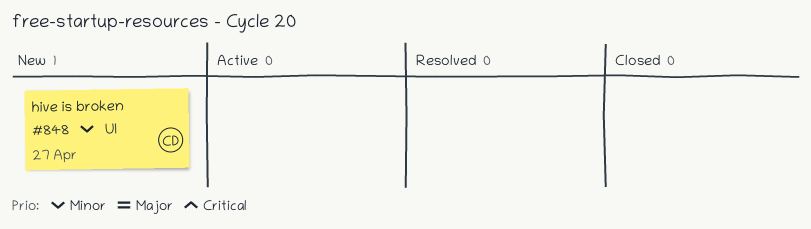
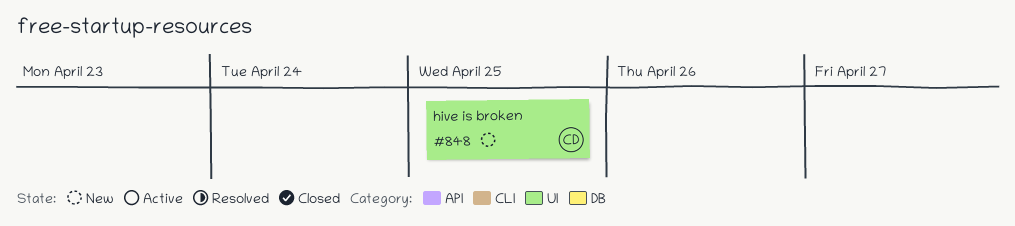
#848, due: Apr 27 -> Apr 25

